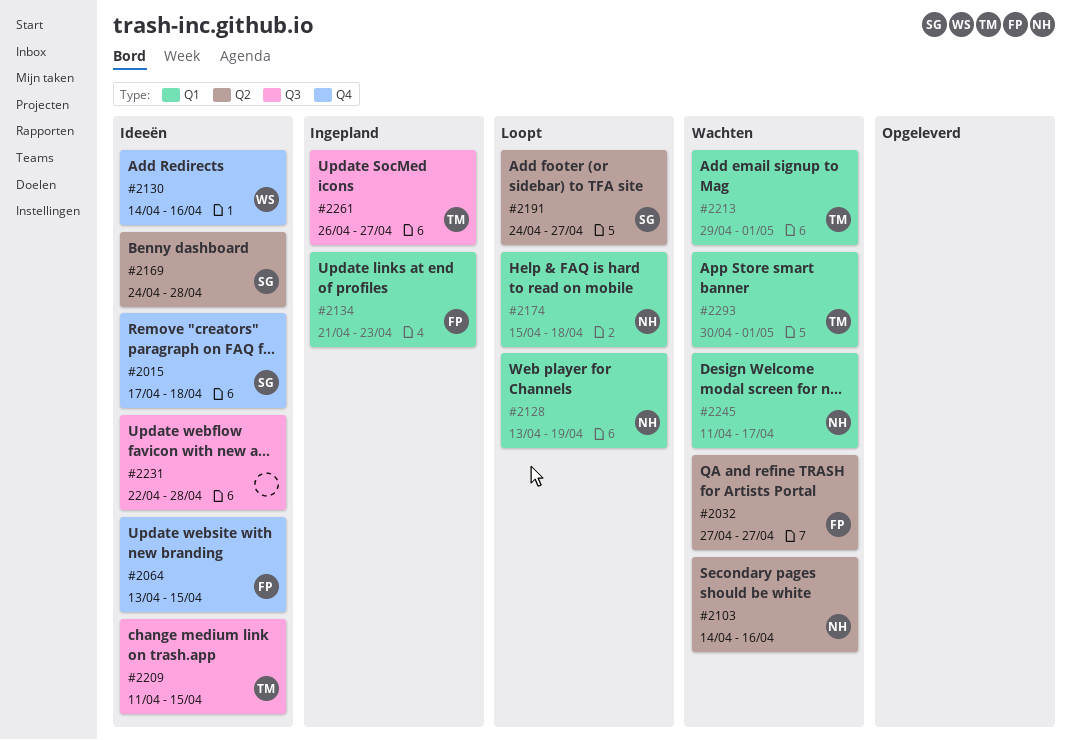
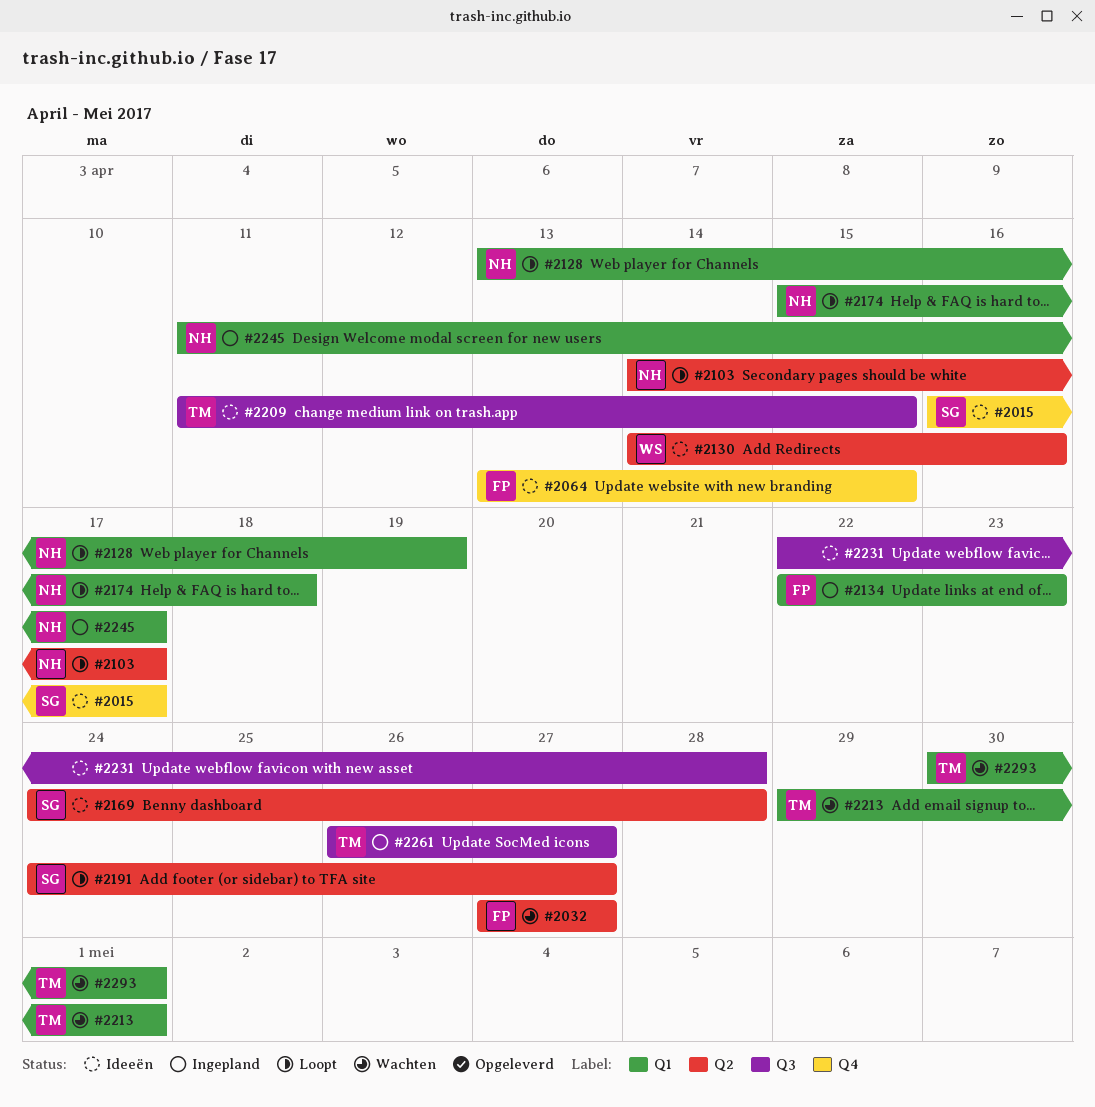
#2015, start: Apr 17 -> Apr 16
#2015, due: Apr 18 -> Apr 17
#2103, status: Wachten -> Loopt
#2103, due: Apr 16 -> Apr 17
#2130, label: Q4 -> Q2
#2134, start: Apr 21 -> Apr 22
#2245, status: Wachten -> Ingepland

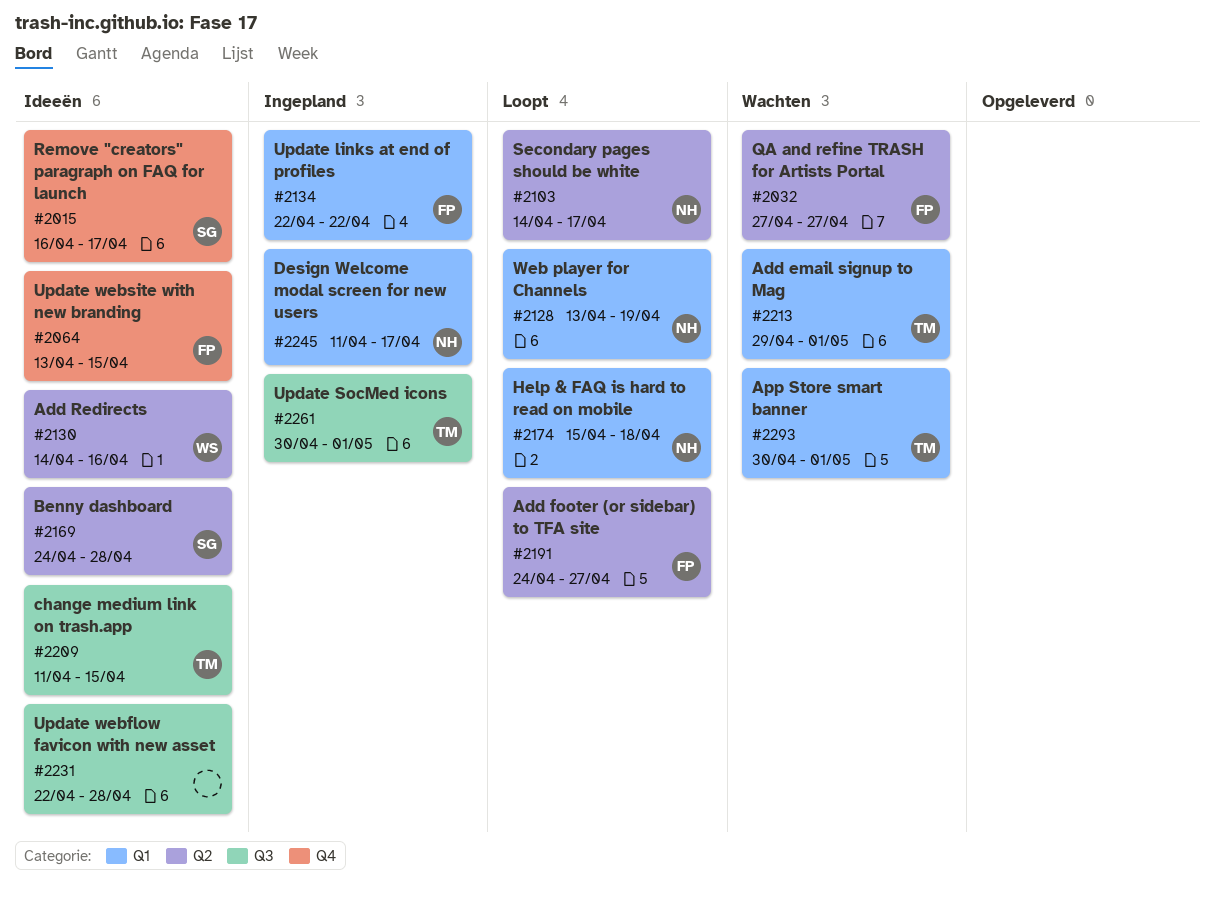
#2134, due: Apr 23 -> Apr 22
#2191, owner: SG -> FP
#2261, start: Apr 26 -> Apr 30
#2261, due: Apr 27 -> May 1

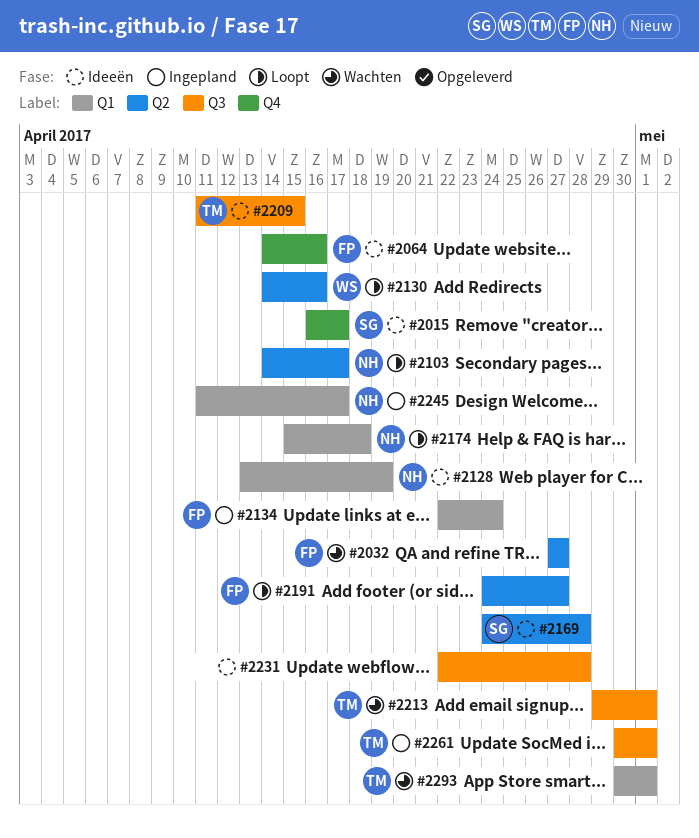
#2064, start: Apr 13 -> Apr 14
#2064, due: Apr 15 -> Apr 16
#2128, status: Loopt -> Ideeën
#2130, status: Ideeën -> Loopt
#2134, due: Apr 22 -> Apr 24
#2213, label: Q1 -> Q3

